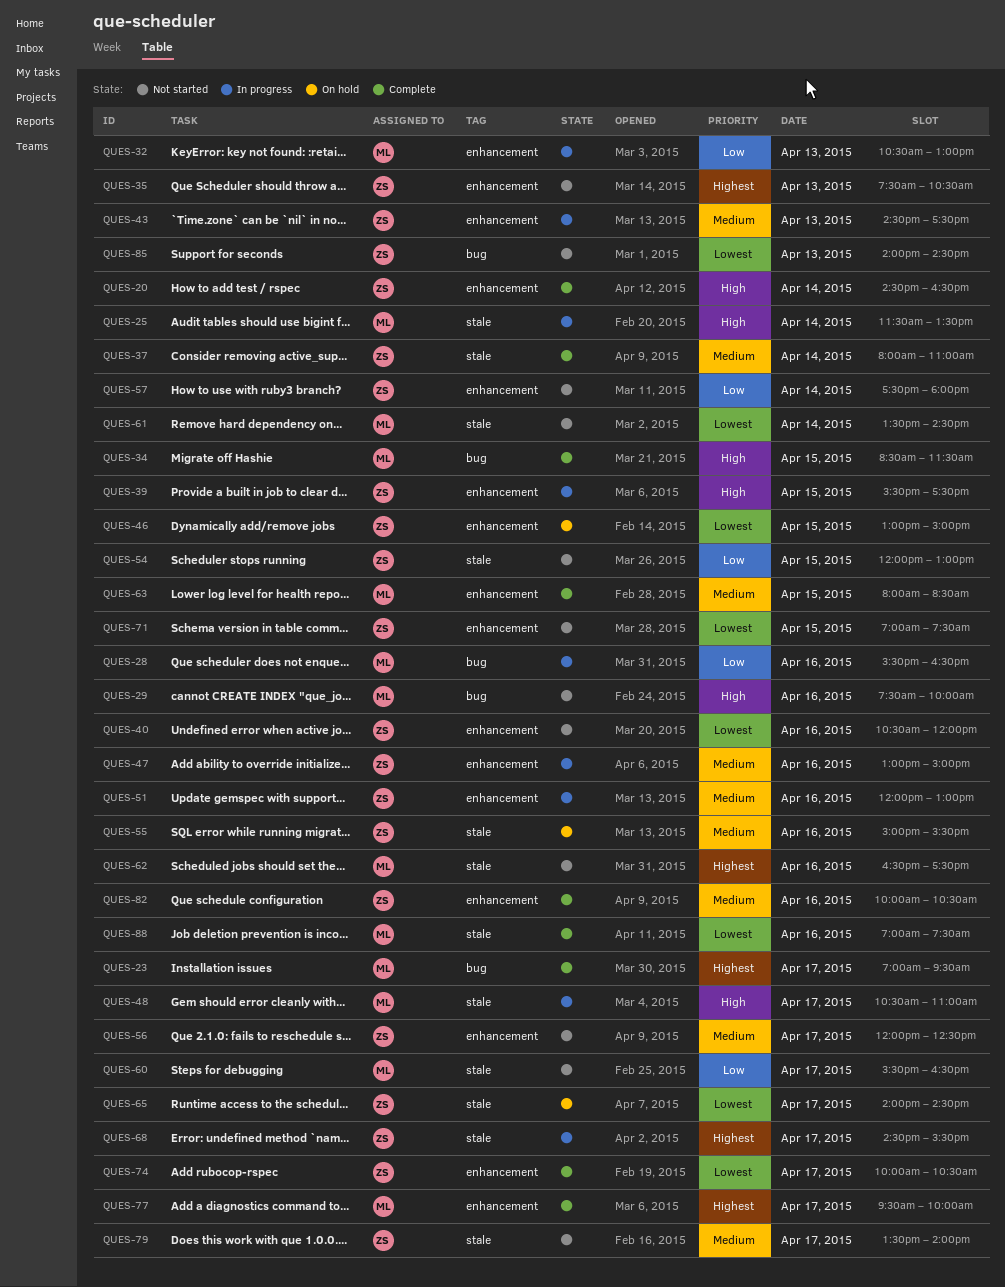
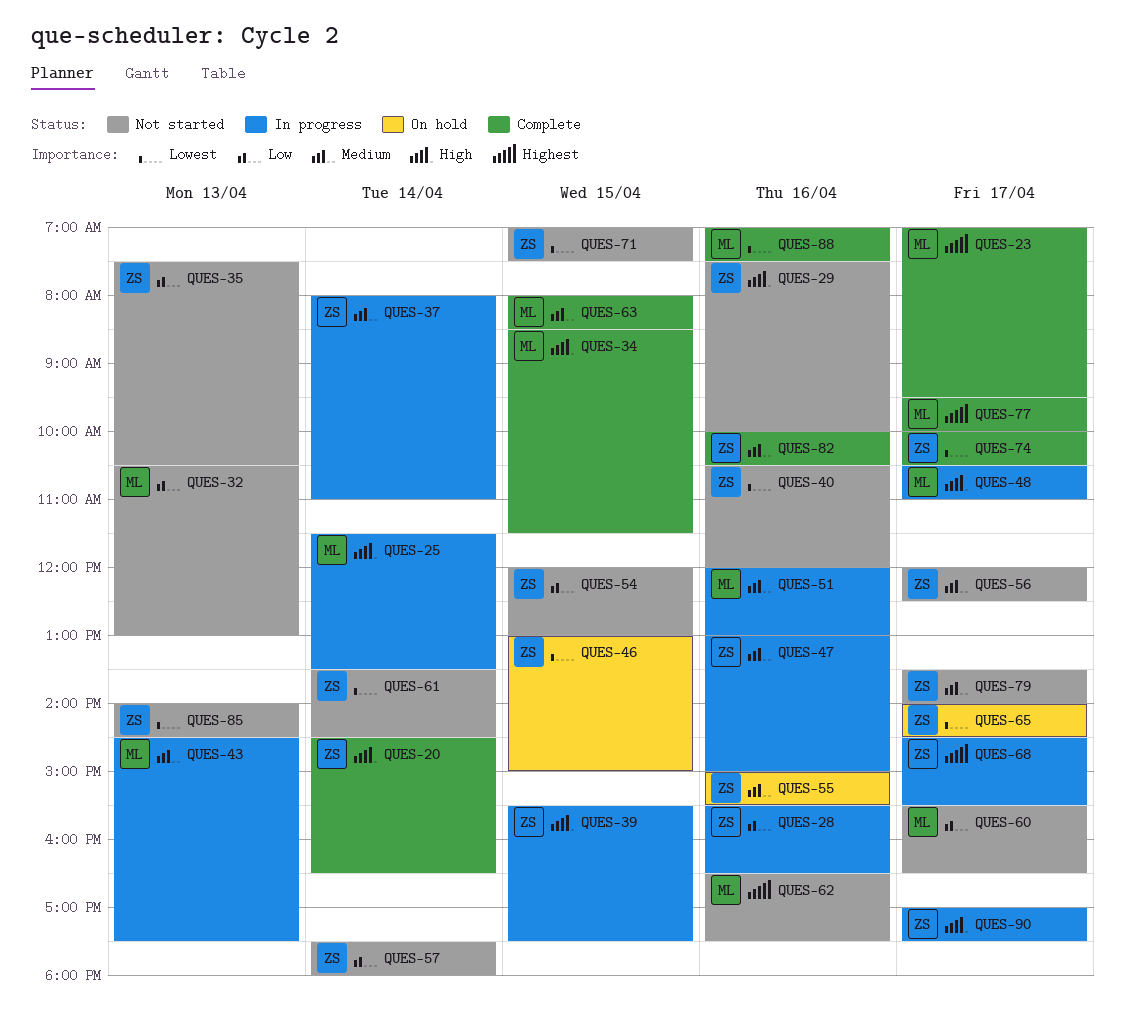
QUES-28, owner: ML -> ZS
QUES-29, owner: ML -> ZS
QUES-32, status: In progress -> Not started
QUES-35, priority: Highest -> Low
QUES-37, status: Complete -> In progress
QUES-43, owner: ZS -> ML
QUES-51, owner: ZS -> ML
QUES-61, owner: ML -> ZS
QUES-90: none -> present

